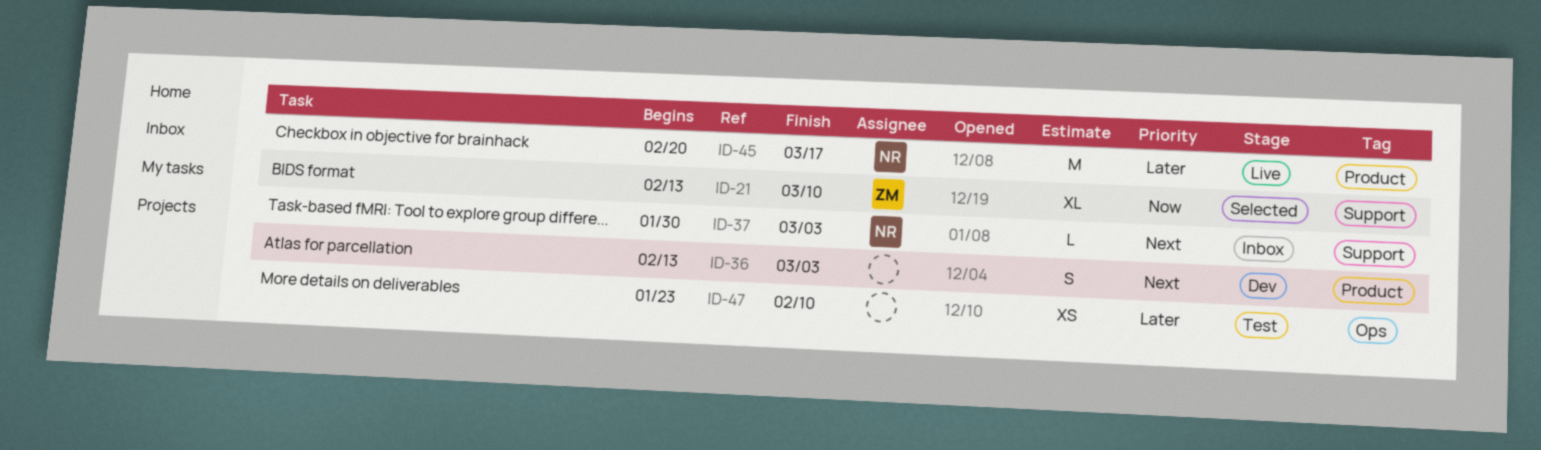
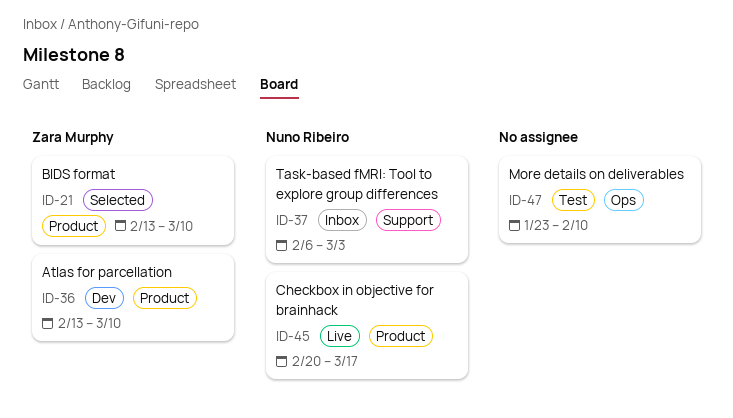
ID-21, label: Support -> Product
ID-36, owner: none -> Zara Murphy
ID-36, due: Mar 3 -> Mar 10
ID-37, start: Jan 30 -> Feb 6

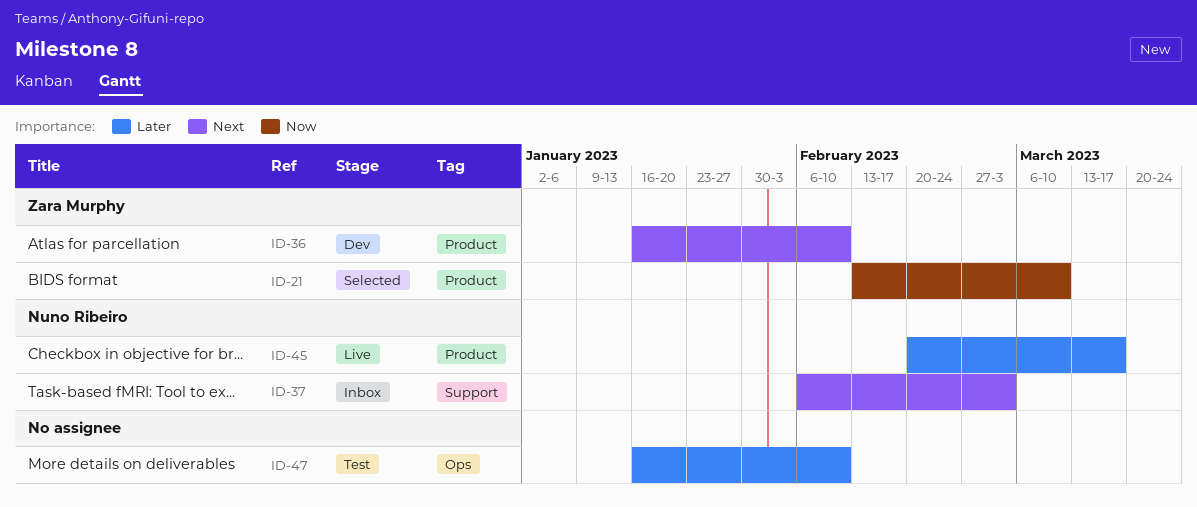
ID-36, start: Feb 13 -> Jan 16
ID-36, due: Mar 10 -> Feb 10
ID-47, start: Jan 23 -> Jan 16

